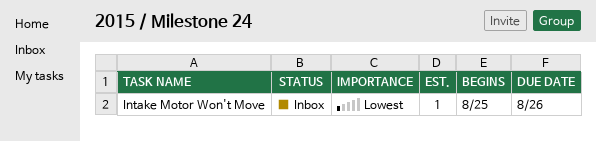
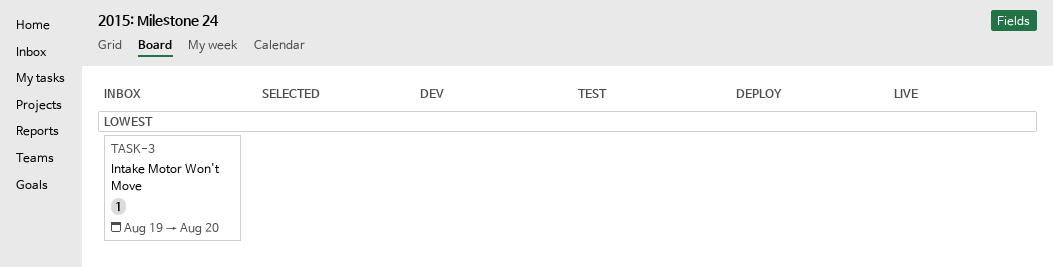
Intake Motor Won't Move, start: Aug 25 -> Aug 19
Intake Motor Won't Move, due: Aug 26 -> Aug 20

